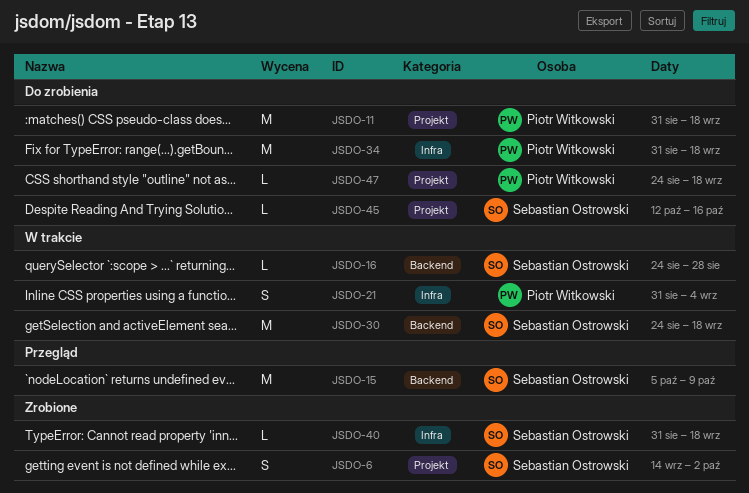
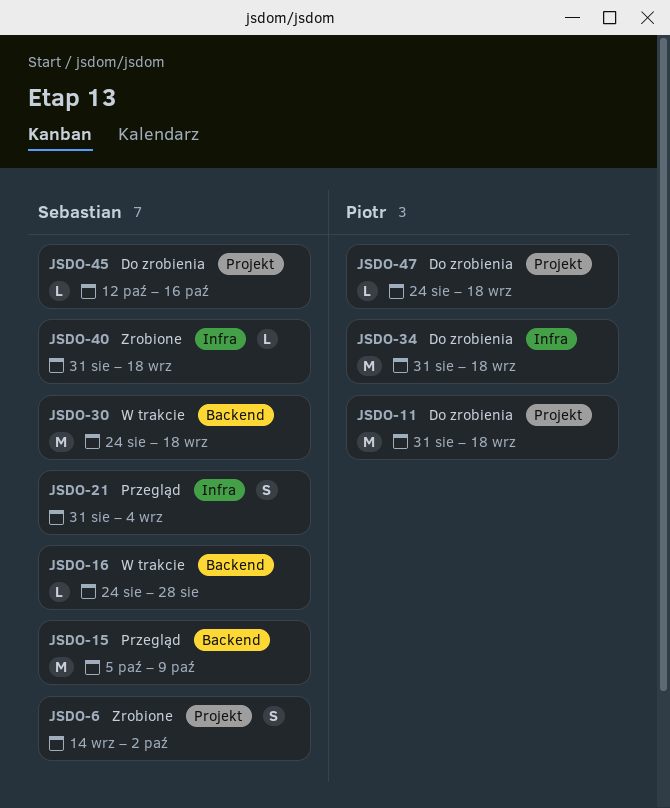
JSDO-21, status: W trakcie -> Przegląd
JSDO-21, owner: Piotr Witkowski -> Sebastian Ostrowski

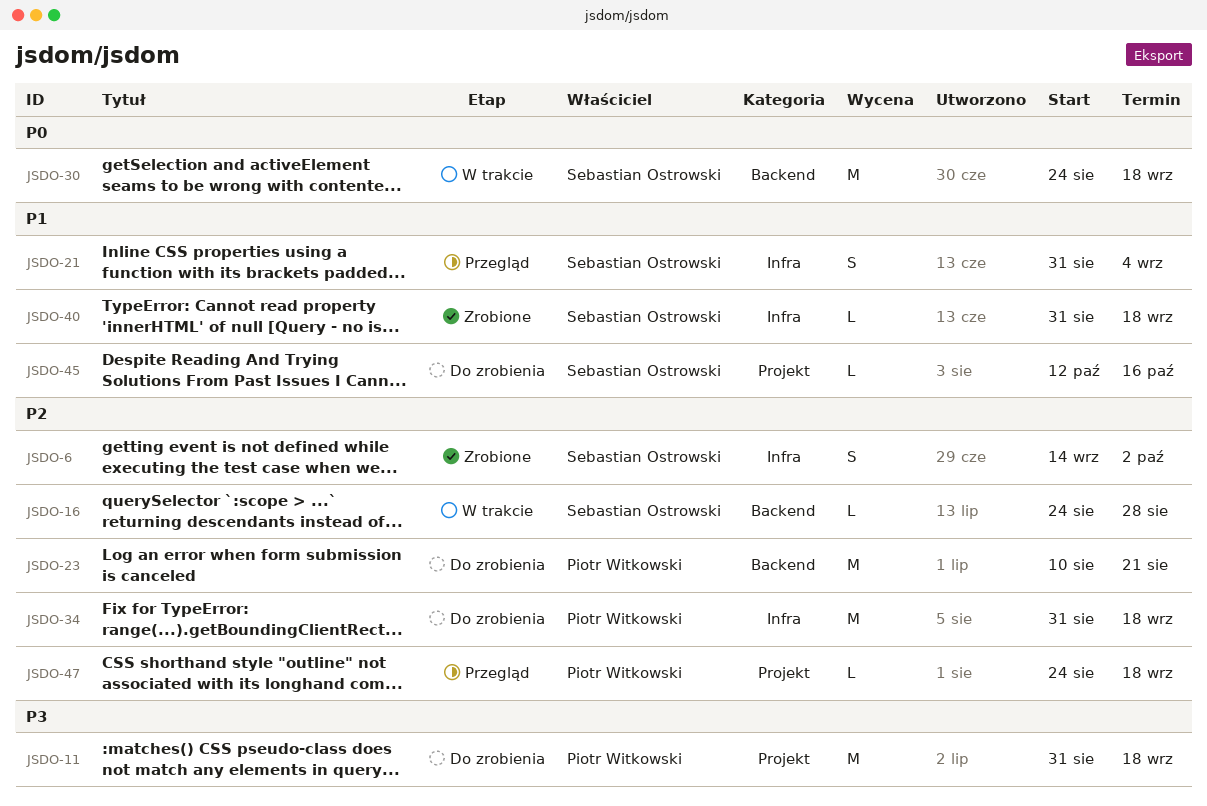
JSDO-6, label: Projekt -> Infra
JSDO-15: present -> none
JSDO-23: none -> present
JSDO-47, status: Do zrobienia -> Przegląd

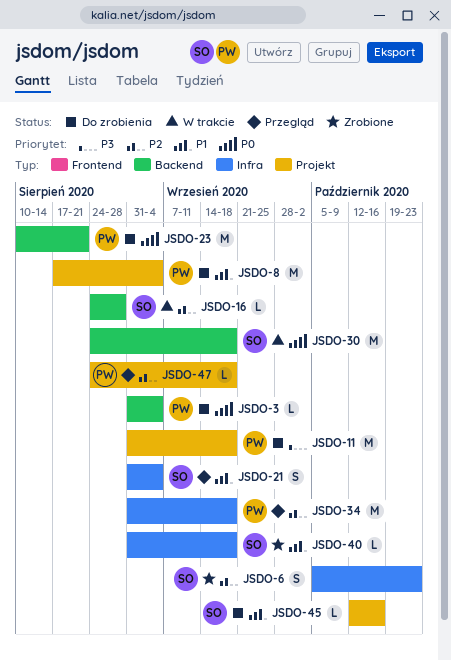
JSDO-3: none -> present
JSDO-6, start: Sep 14 -> Oct 5
JSDO-6, due: Oct 2 -> Oct 23
JSDO-8: none -> present
JSDO-23, priority: P2 -> P0
JSDO-34, status: Do zrobienia -> Przegląd

